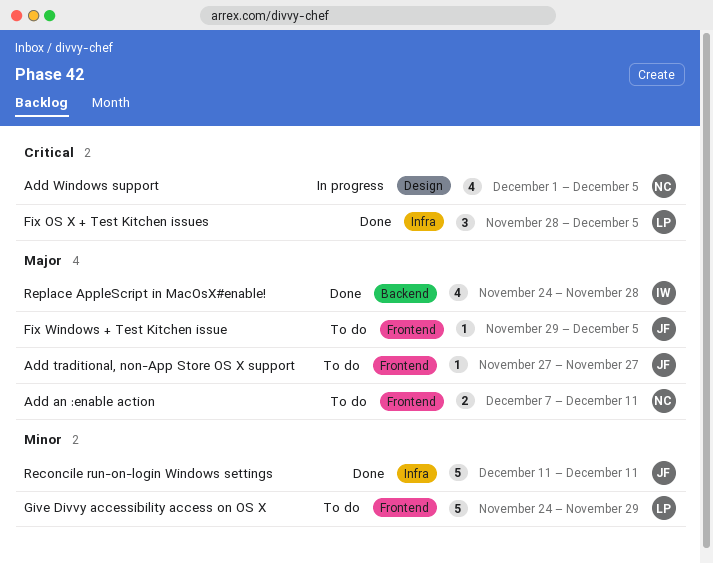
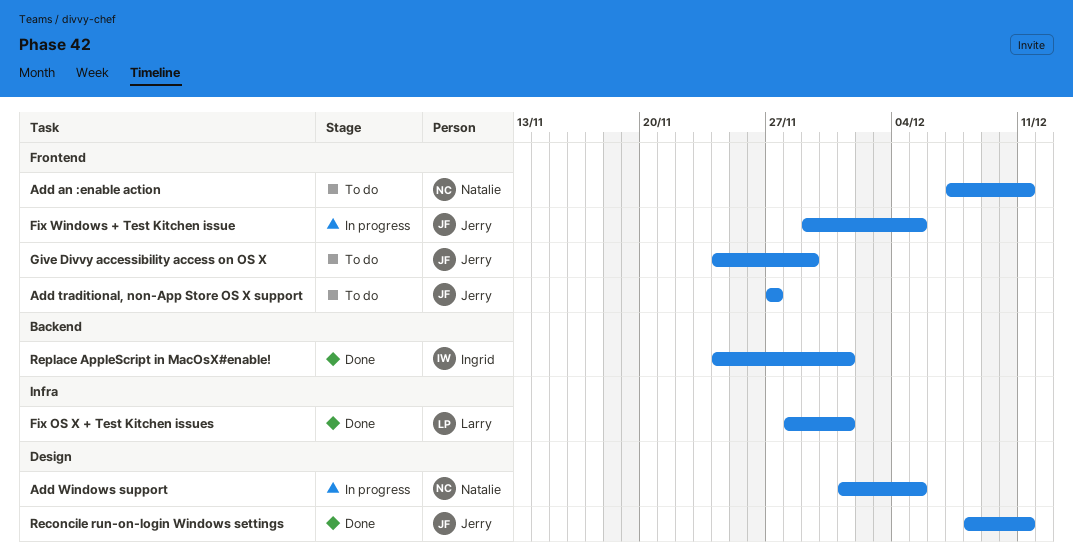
Fix OS X + Test Kitchen issues, due: Dec 5 -> Dec 1
Fix Windows + Test Kitchen issue, status: To do -> In progress
Give Divvy accessibility access on OS X, owner: Larry -> Jerry
Reconcile run-on-login Windows settings, label: Infra -> Design
Reconcile run-on-login Windows settings, start: Dec 11 -> Dec 8
Replace AppleScript in MacOsX#enable!, due: Nov 28 -> Dec 1

